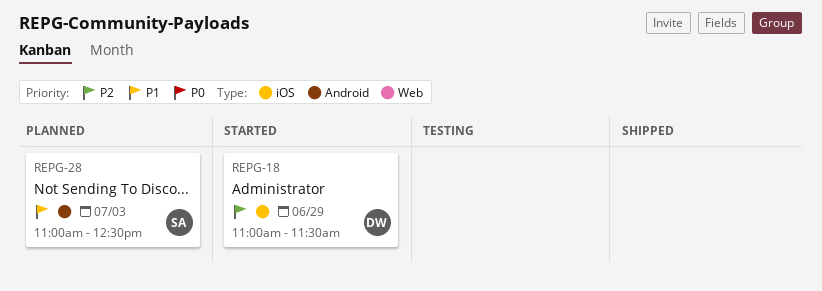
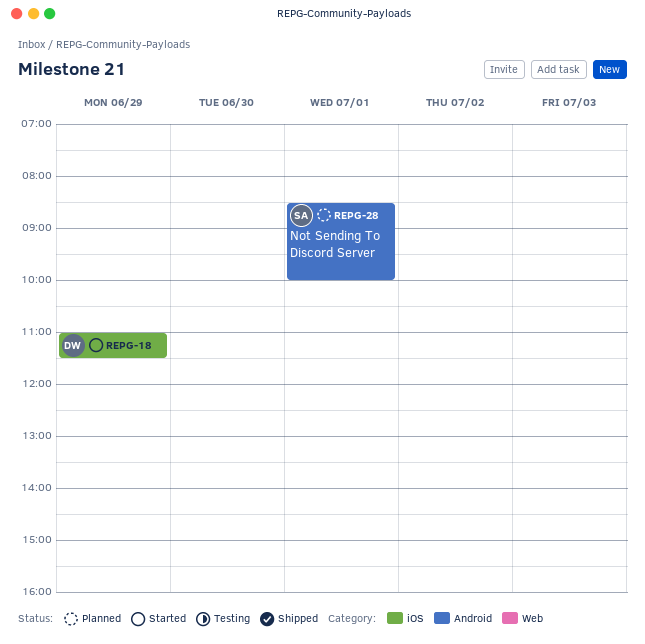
REPG-28, day: Jul 3 -> Jul 1
REPG-28, begins: 11:00 -> 08:30
REPG-28, ends: 12:30 -> 10:00

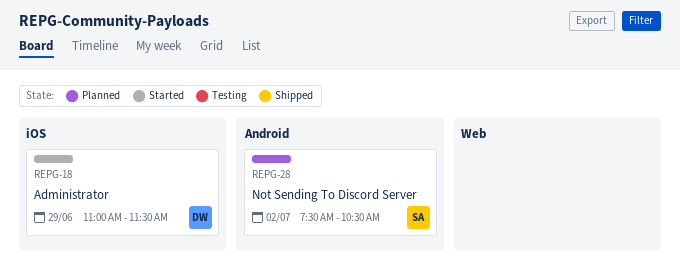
REPG-28, day: Jul 1 -> Jul 2
REPG-28, begins: 08:30 -> 07:30
REPG-28, ends: 10:00 -> 10:30

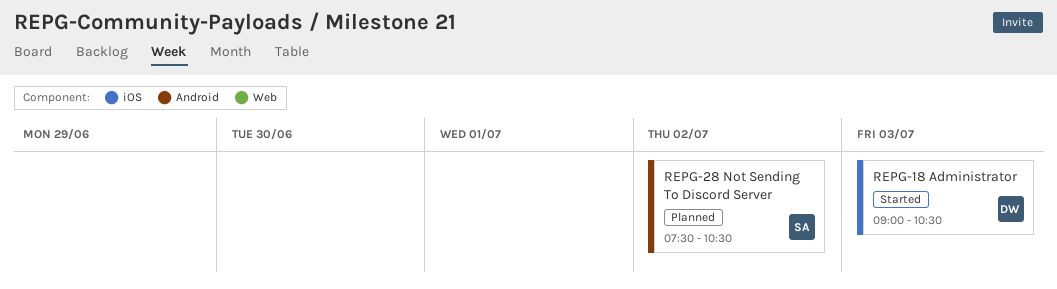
REPG-18, day: Jun 29 -> Jul 3
REPG-18, begins: 11:00 -> 09:00
REPG-18, ends: 11:30 -> 10:30

